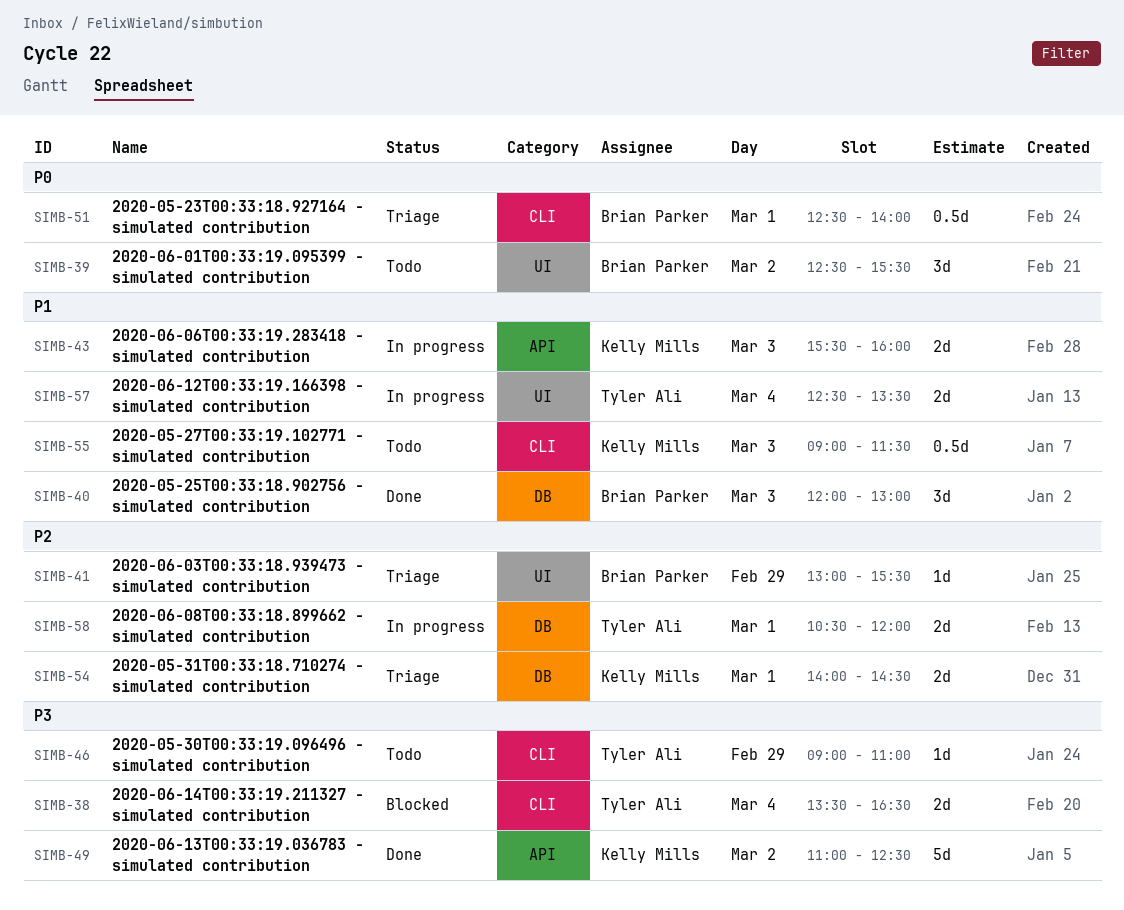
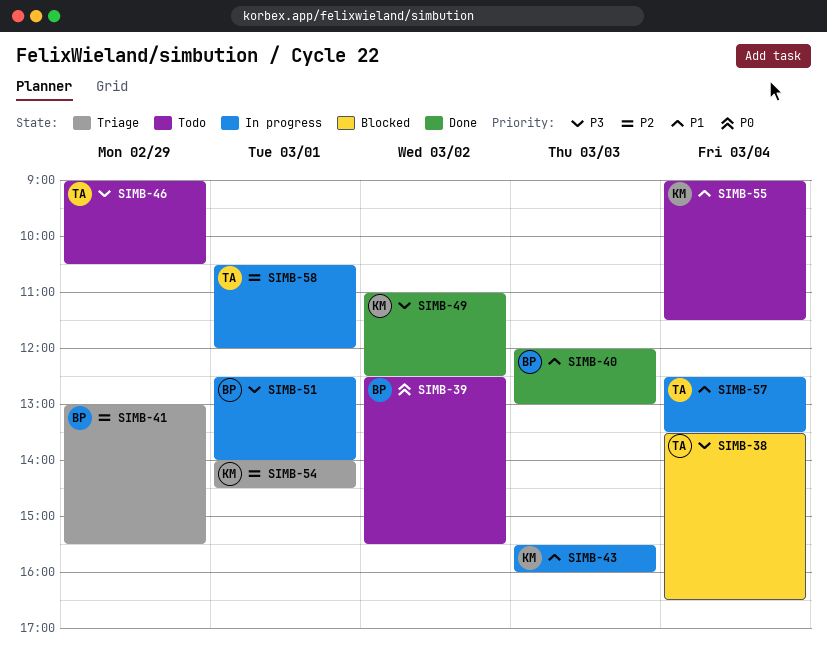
SIMB-46, ends: 11:00 -> 10:30
SIMB-51, status: Triage -> In progress
SIMB-51, priority: P0 -> P3
SIMB-55, day: Mar 3 -> Mar 4

